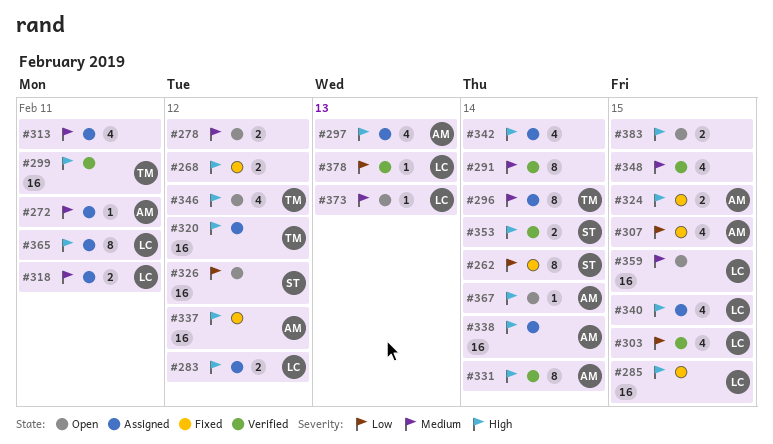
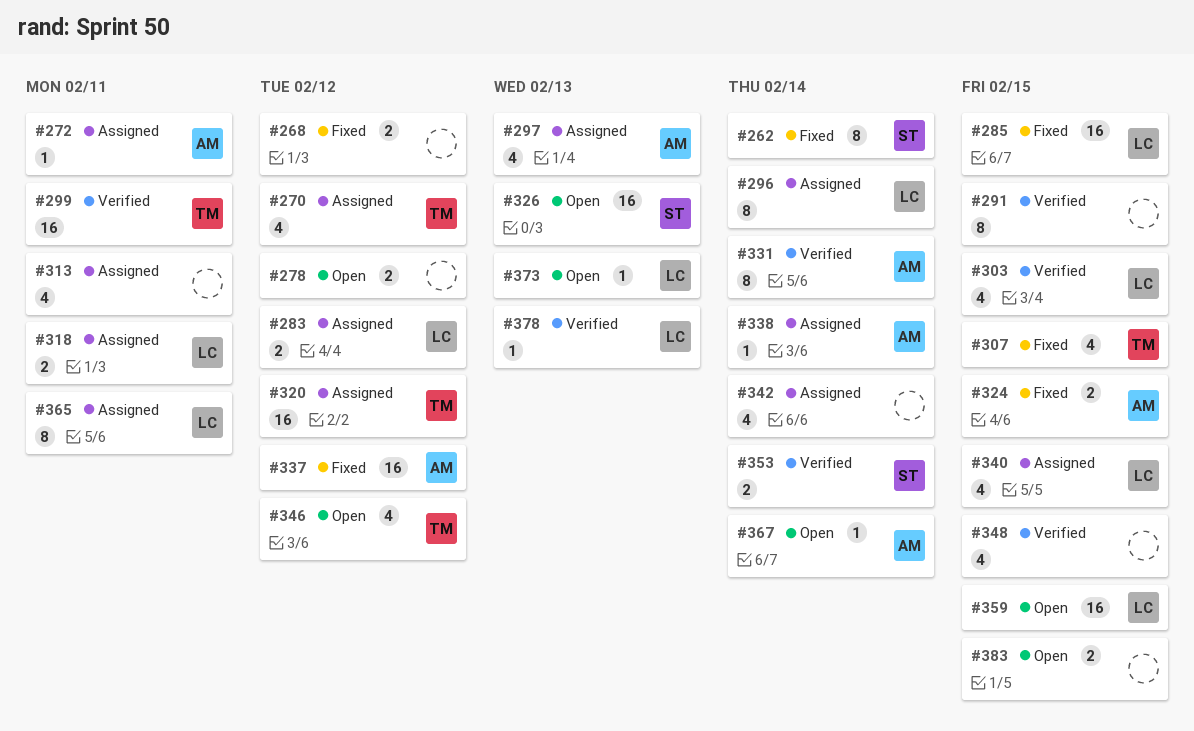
#270: none -> present
#291, due: Feb 14 -> Feb 15
#296, owner: TM -> LC
#307, owner: AM -> TM
#326, due: Feb 12 -> Feb 13
#338, estimate: 16 -> 1

